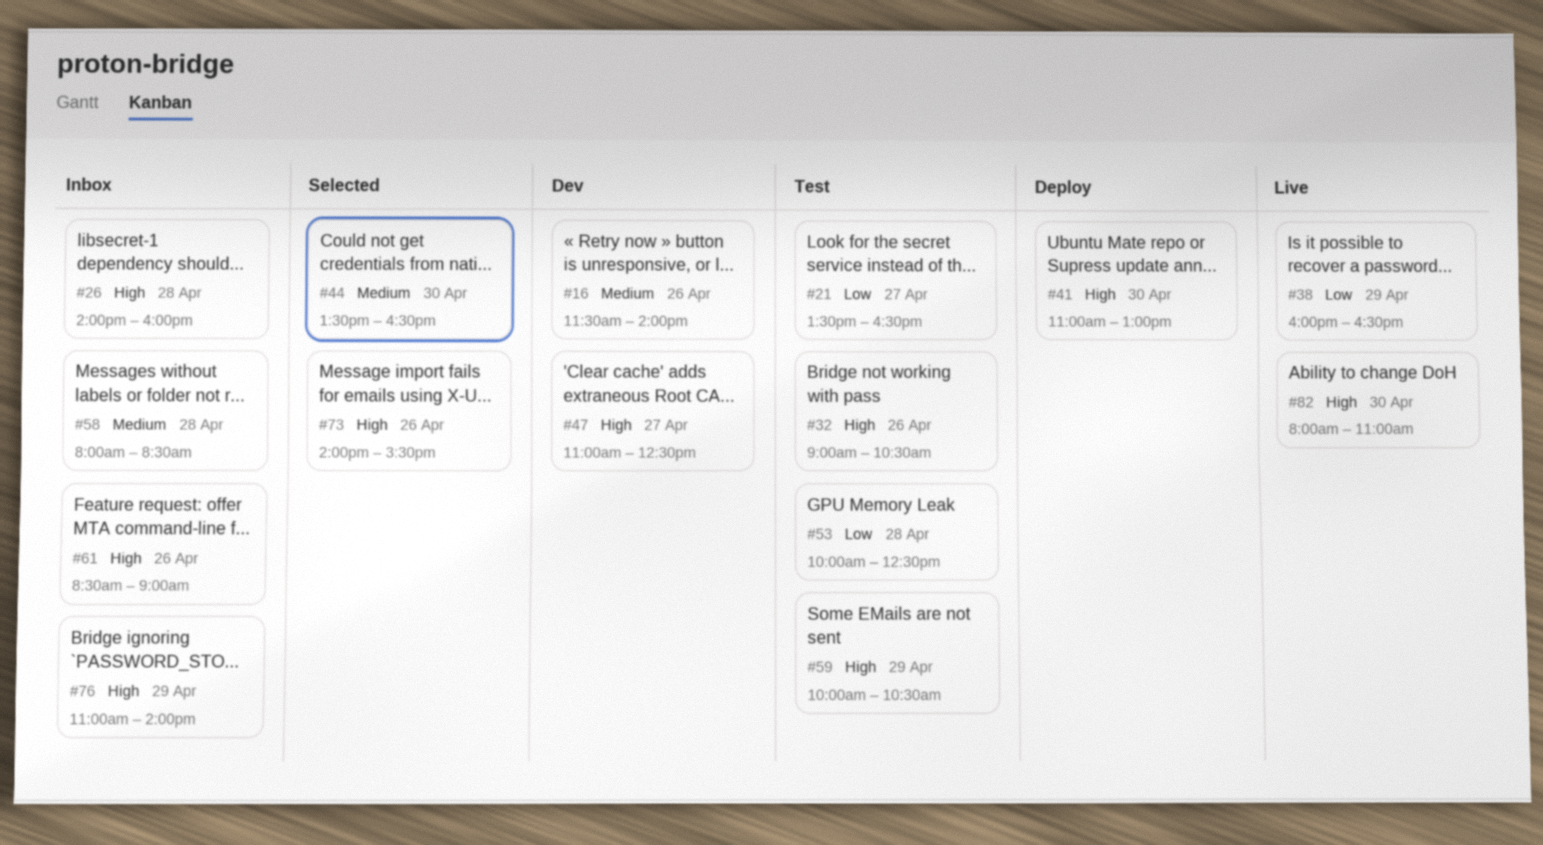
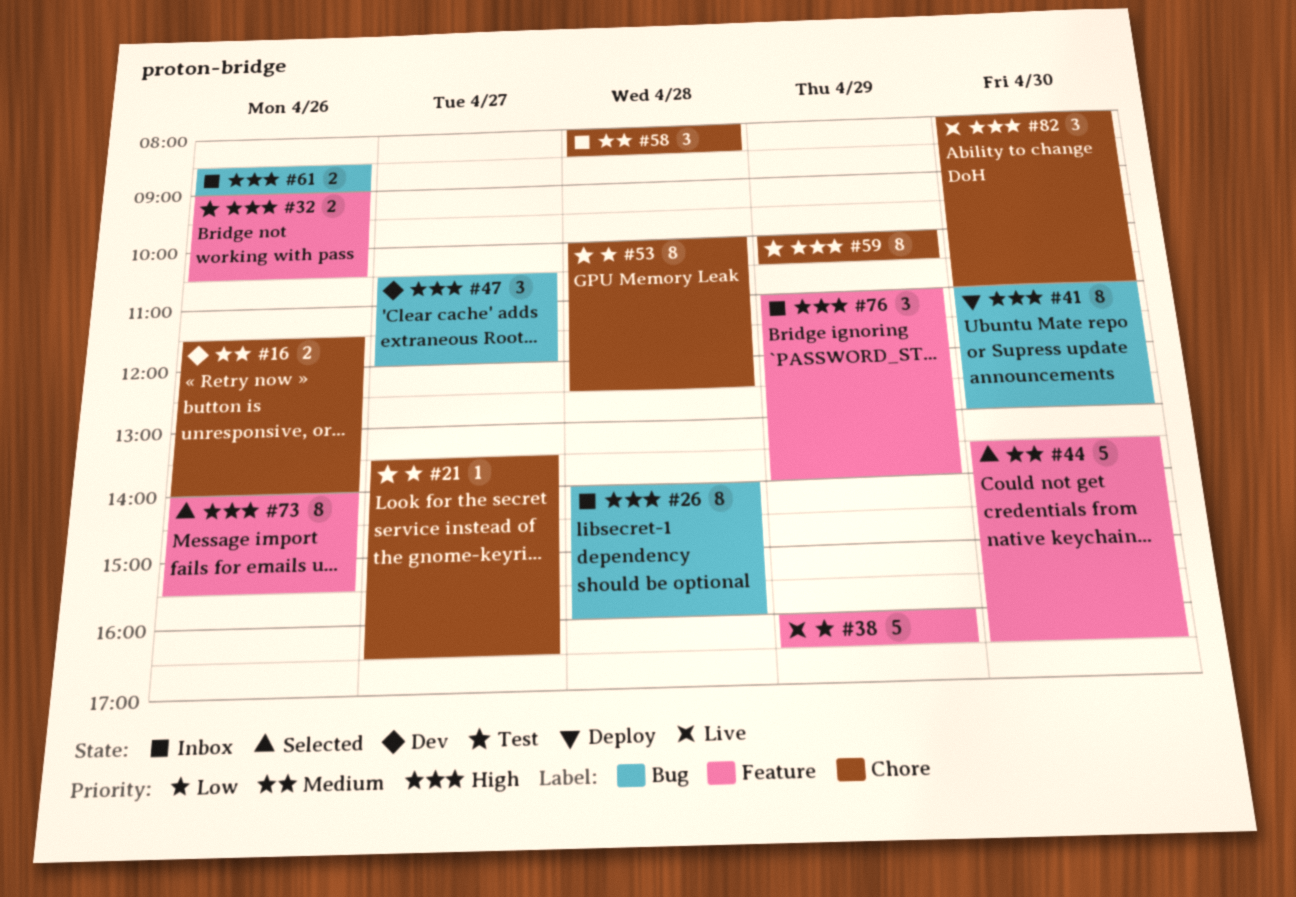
#47, begins: 11:00 -> 10:30
#47, ends: 12:30 -> 12:00

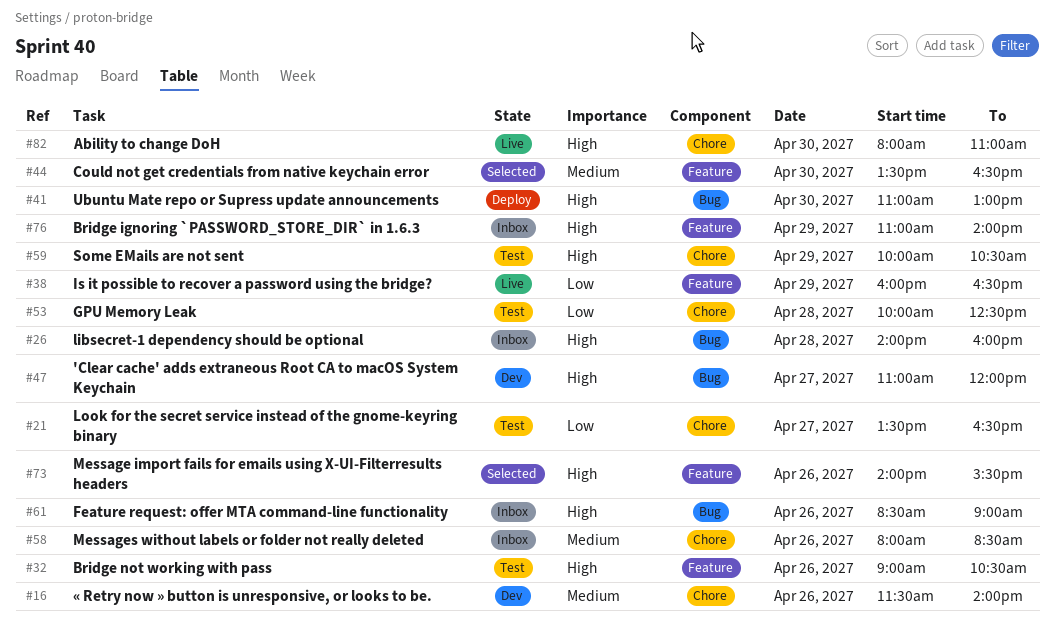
#47, begins: 10:30 -> 11:00
#58, day: Apr 28 -> Apr 26

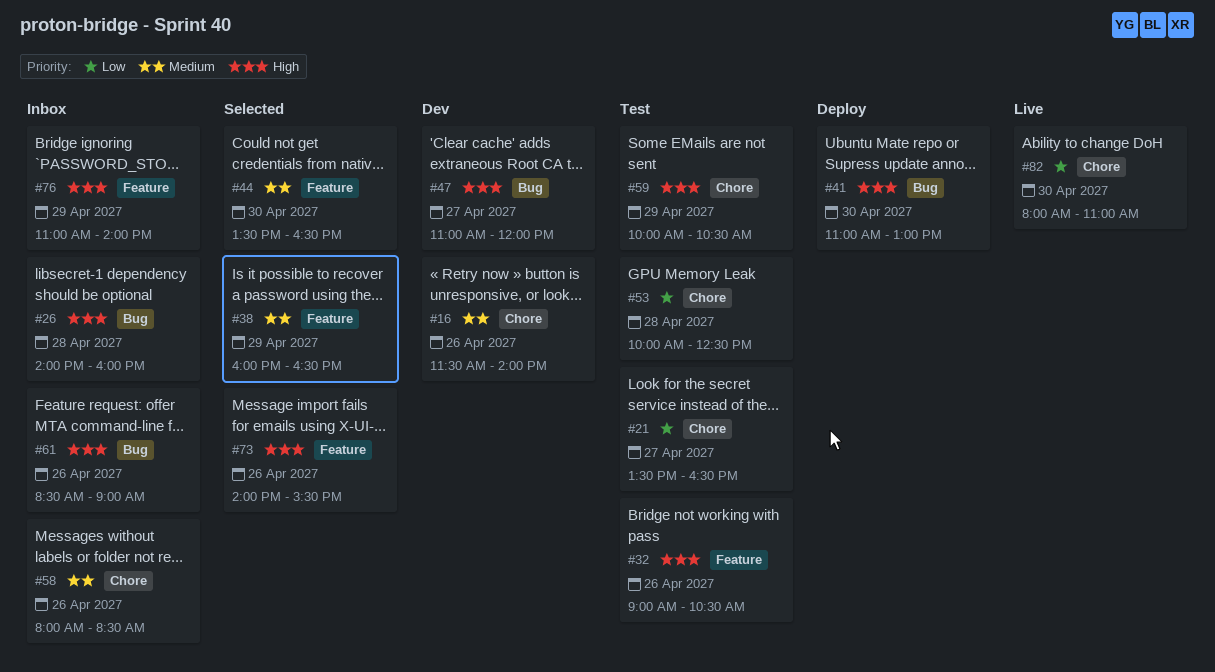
#38, status: Live -> Selected
#38, priority: Low -> Medium
#82, priority: High -> Low

